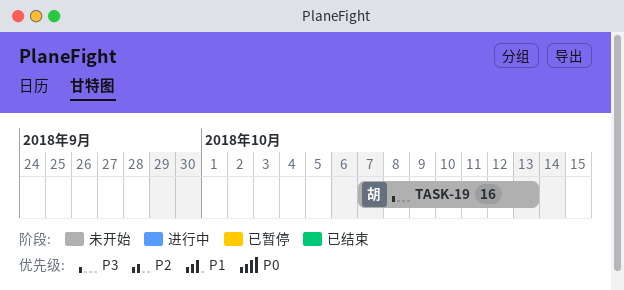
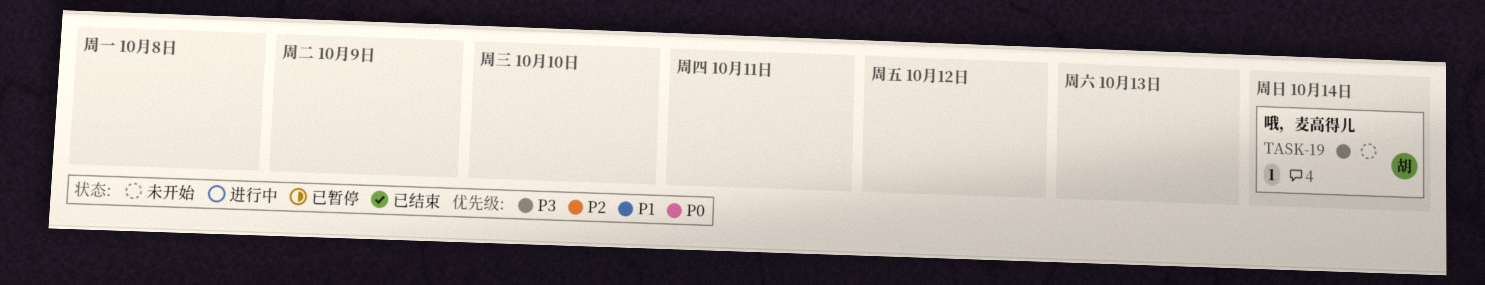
TASK-19, estimate: 16 -> 1
TASK-19, due: Oct 13 -> Oct 14

